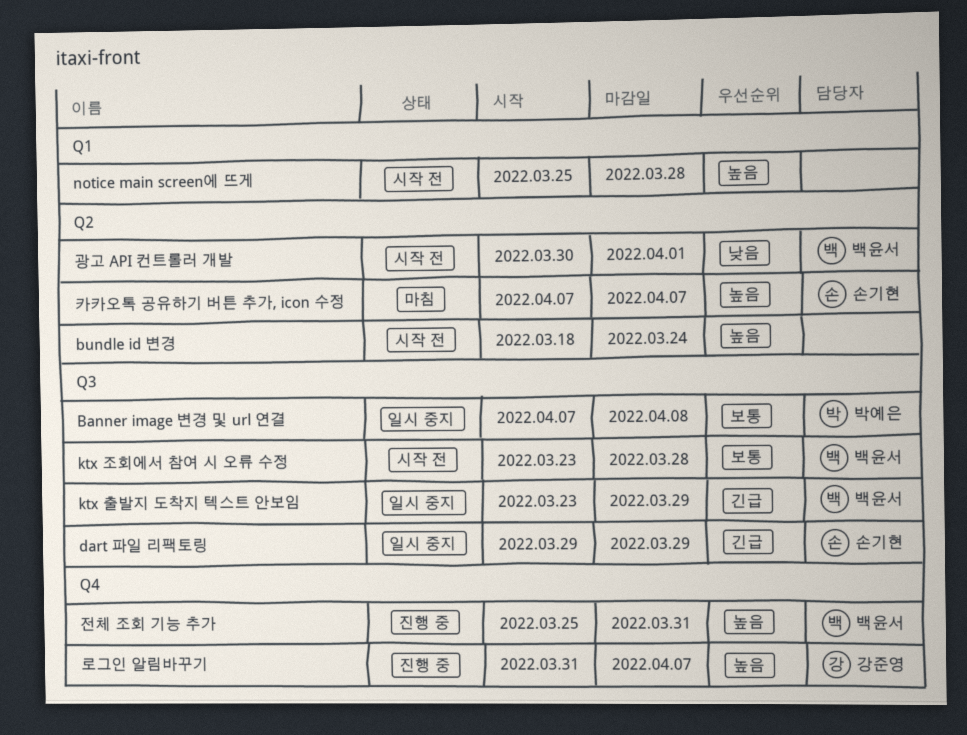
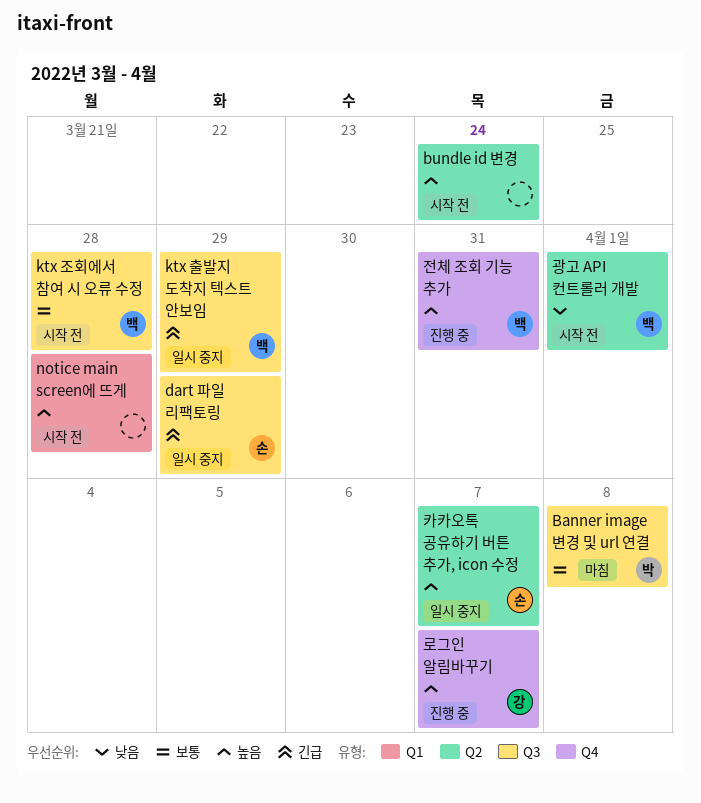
Banner image 변경 및 url 연결, status: 일시 중지 -> 마침
카카오톡 공유하기 버튼 추가, icon 수정, status: 마침 -> 일시 중지

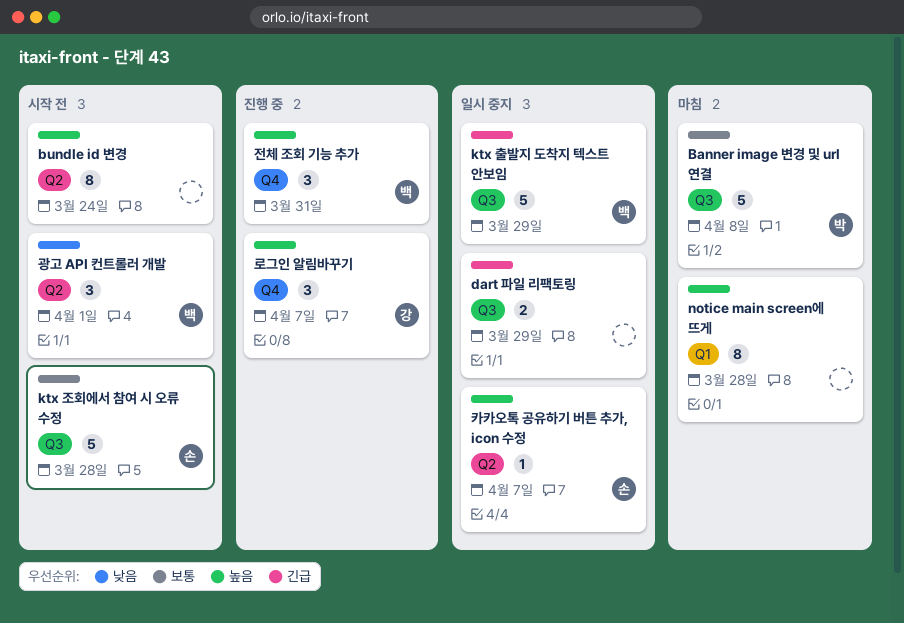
dart 파일 리팩토링, owner: 손 -> none
ktx 조회에서 참여 시 오류 수정, owner: 백 -> 손
notice main screen에 뜨게, status: 시작 전 -> 마침

